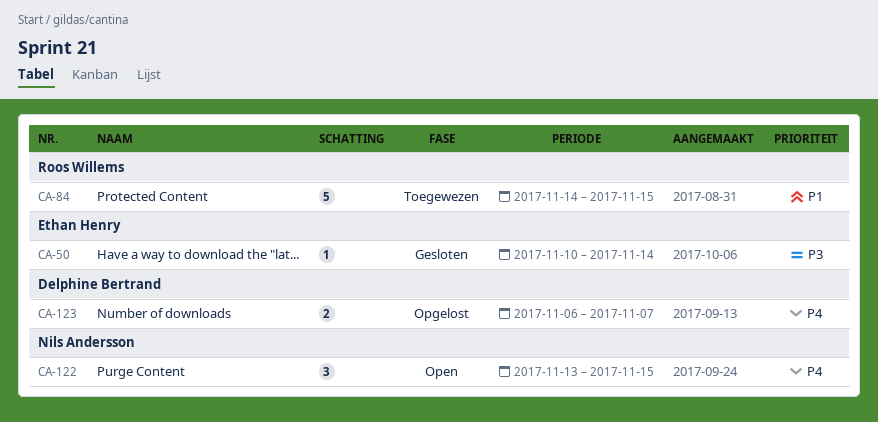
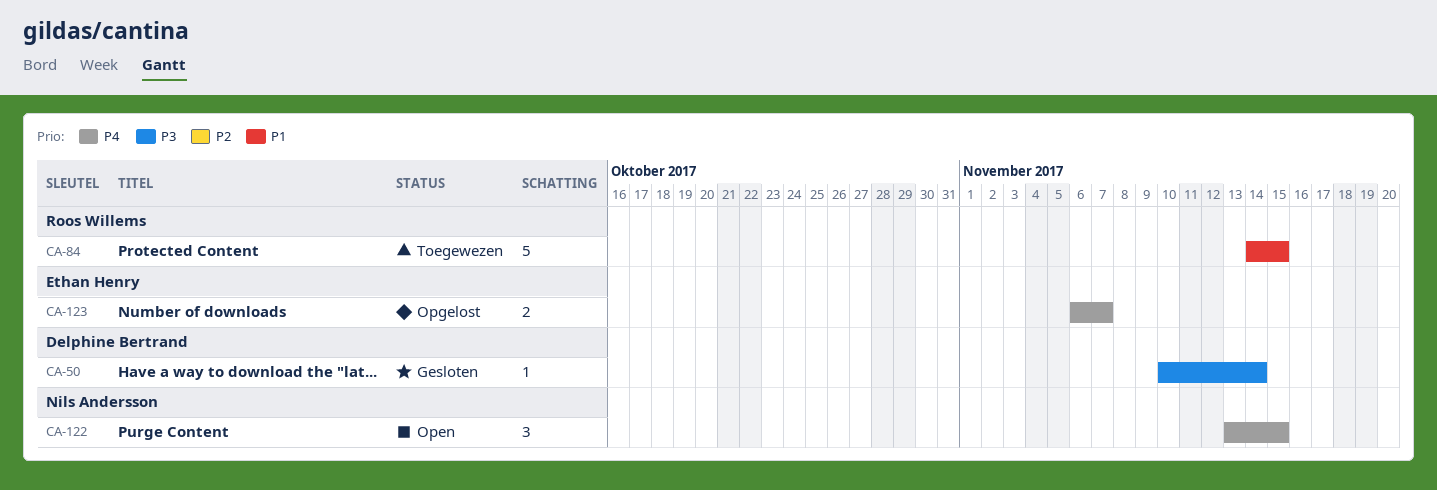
CA-50, owner: Ethan Henry -> Delphine Bertrand
CA-123, owner: Delphine Bertrand -> Ethan Henry

